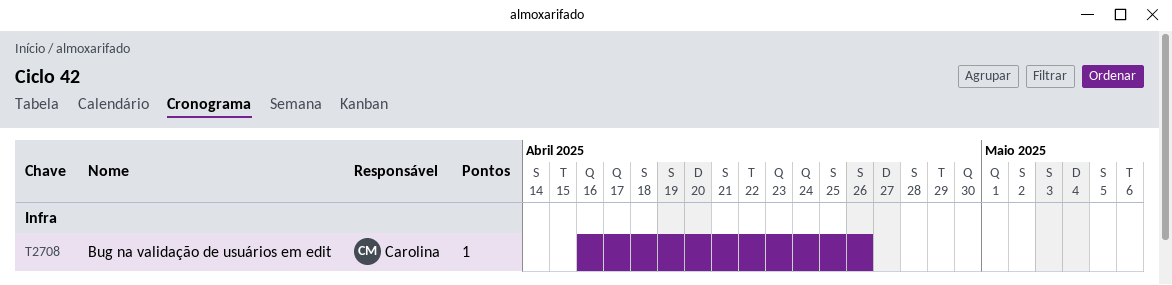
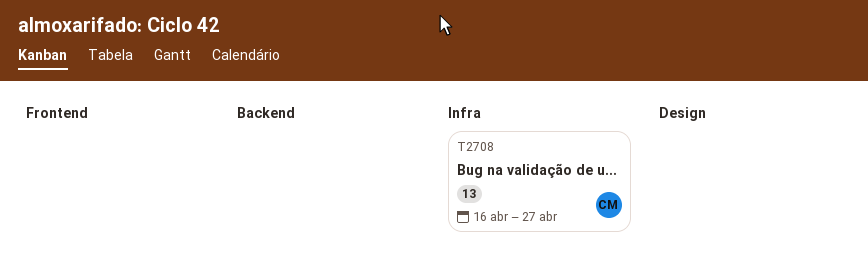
T2708, estimate: 1 -> 13
T2708, due: Apr 26 -> Apr 27

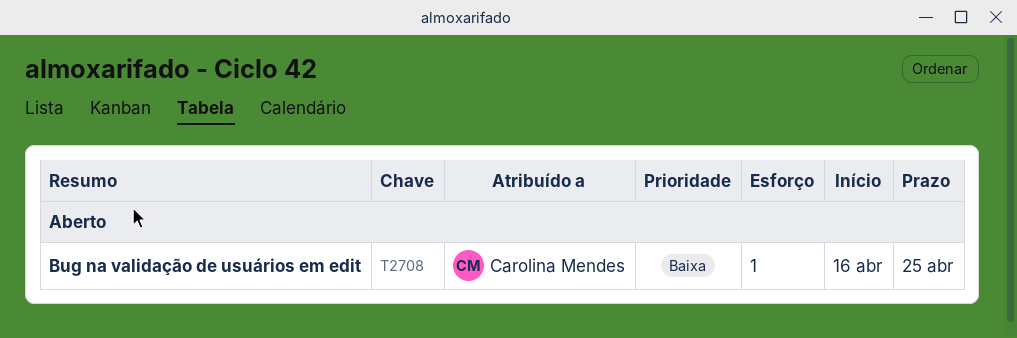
T2708, estimate: 13 -> 1
T2708, due: Apr 27 -> Apr 25

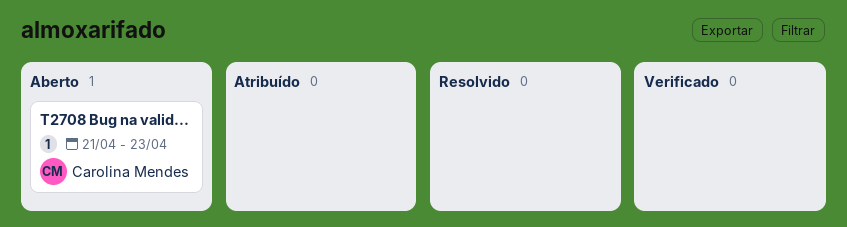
T2708, start: Apr 16 -> Apr 21
T2708, due: Apr 25 -> Apr 23

